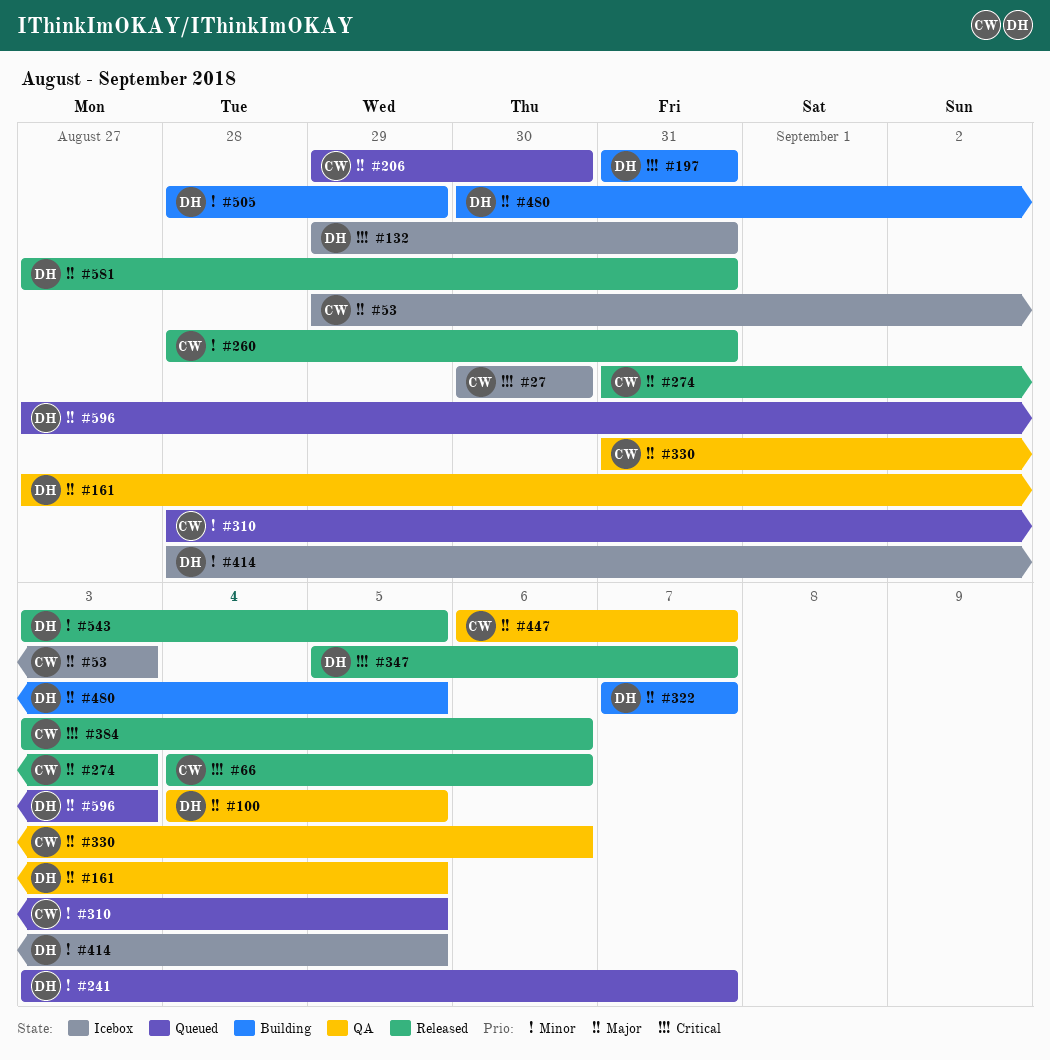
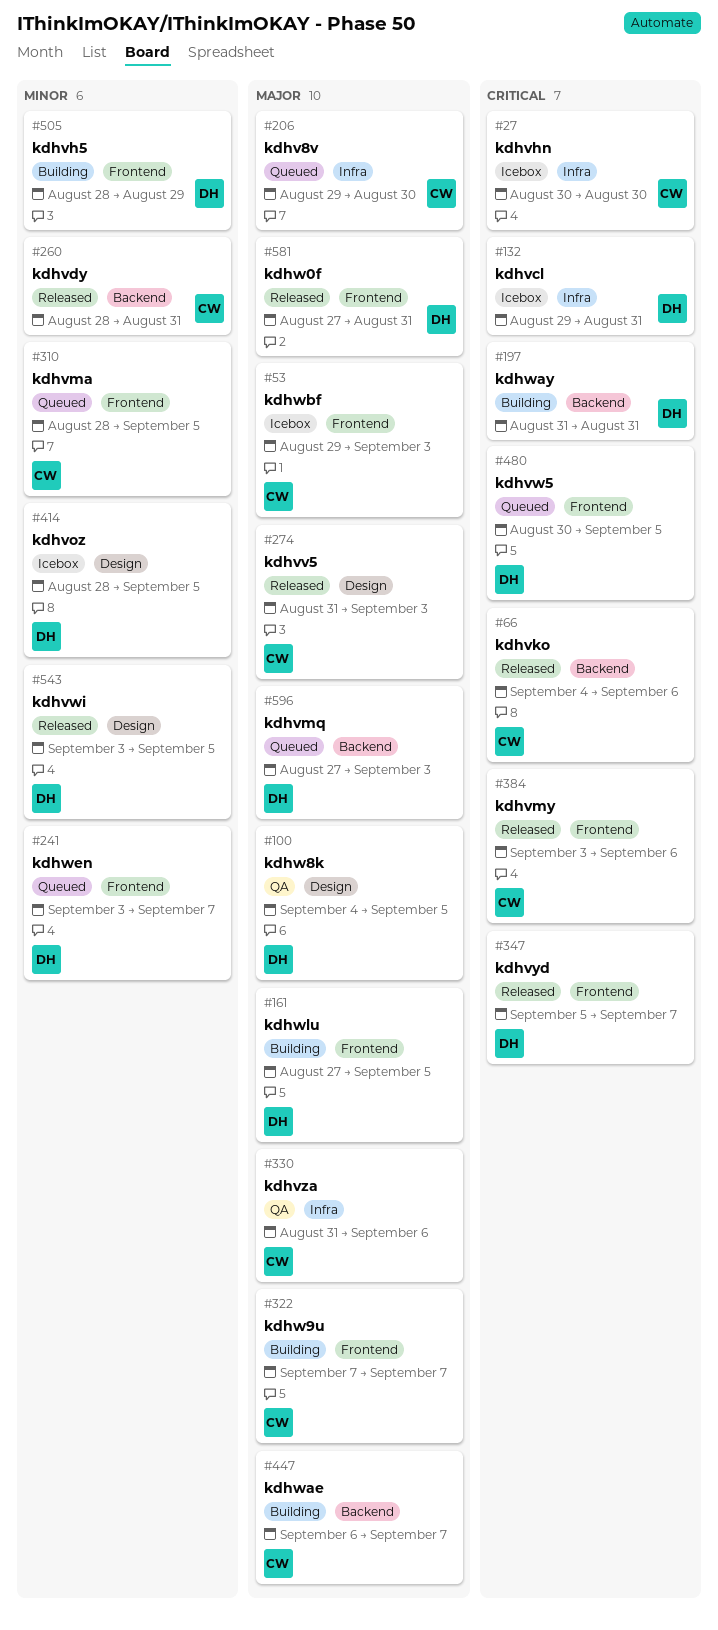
#161, status: QA -> Building
#322, owner: DH -> CW
#447, status: QA -> Building
#480, status: Building -> Queued
#480, priority: Major -> Critical

